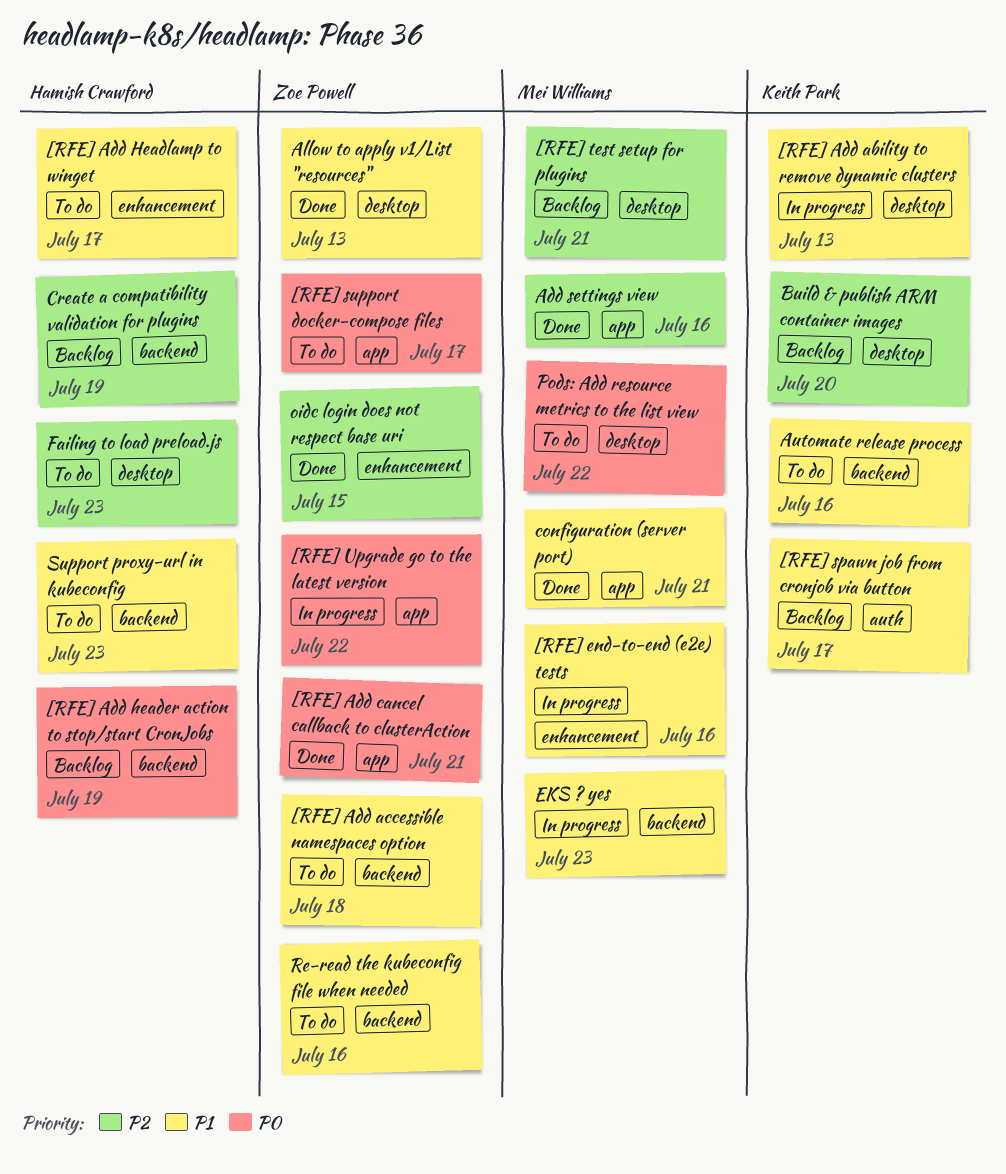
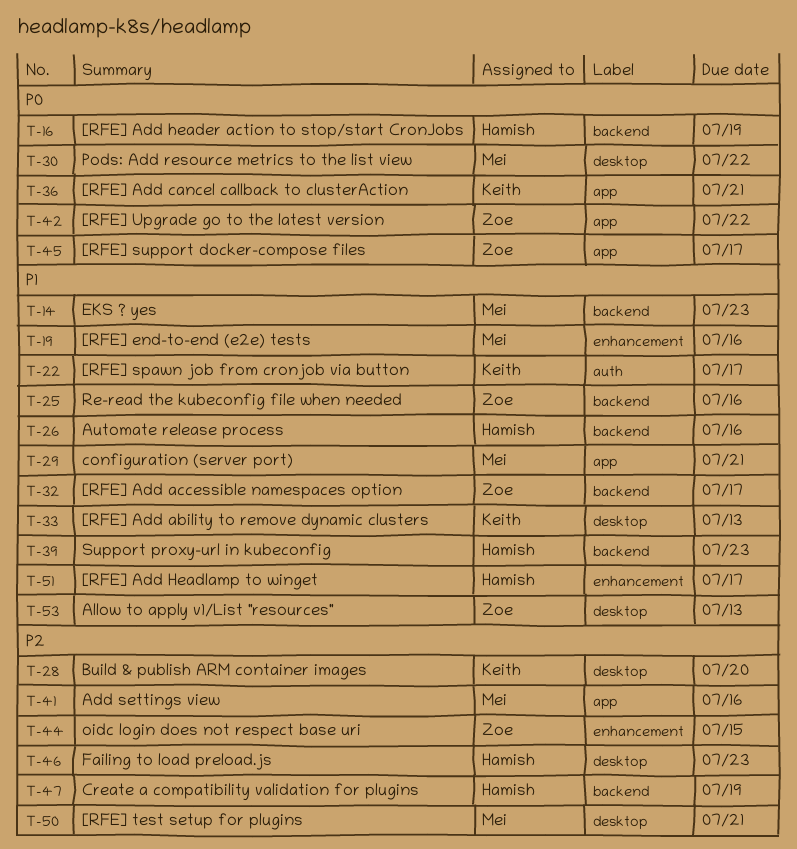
[RFE] Add accessible namespaces option, due: Jul 18 -> Jul 17
[RFE] Add cancel callback to clusterAction, owner: Zoe Powell -> Keith Park
Automate release process, owner: Keith Park -> Hamish Crawford

